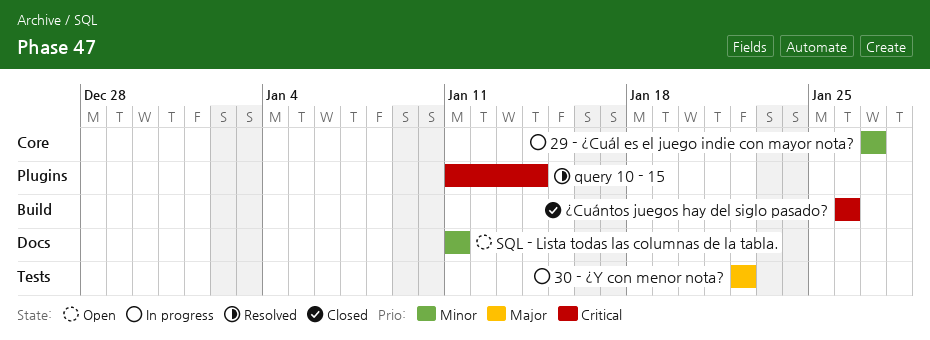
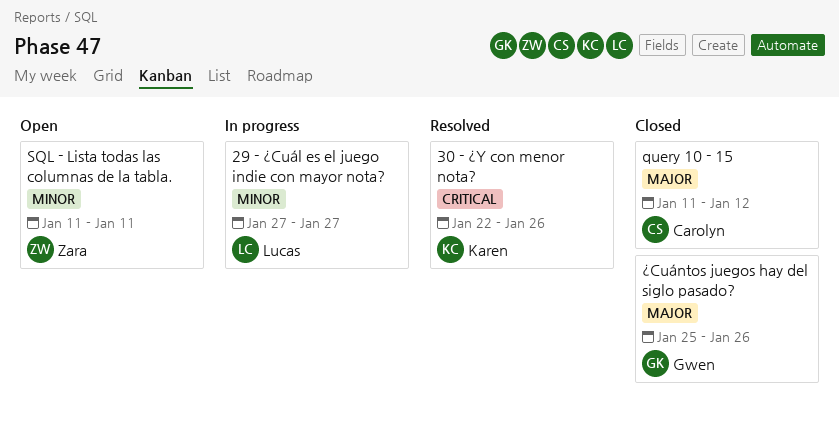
30 - ¿Y con menor nota?, status: In progress -> Resolved
30 - ¿Y con menor nota?, priority: Major -> Critical
30 - ¿Y con menor nota?, due: Jan 22 -> Jan 26
query 10 - 15, status: Resolved -> Closed
query 10 - 15, priority: Critical -> Major
query 10 - 15, due: Jan 14 -> Jan 12
¿Cuántos juegos hay del siglo pasado?, priority: Critical -> Major
¿Cuántos juegos hay del siglo pasado?, start: Jan 26 -> Jan 25

